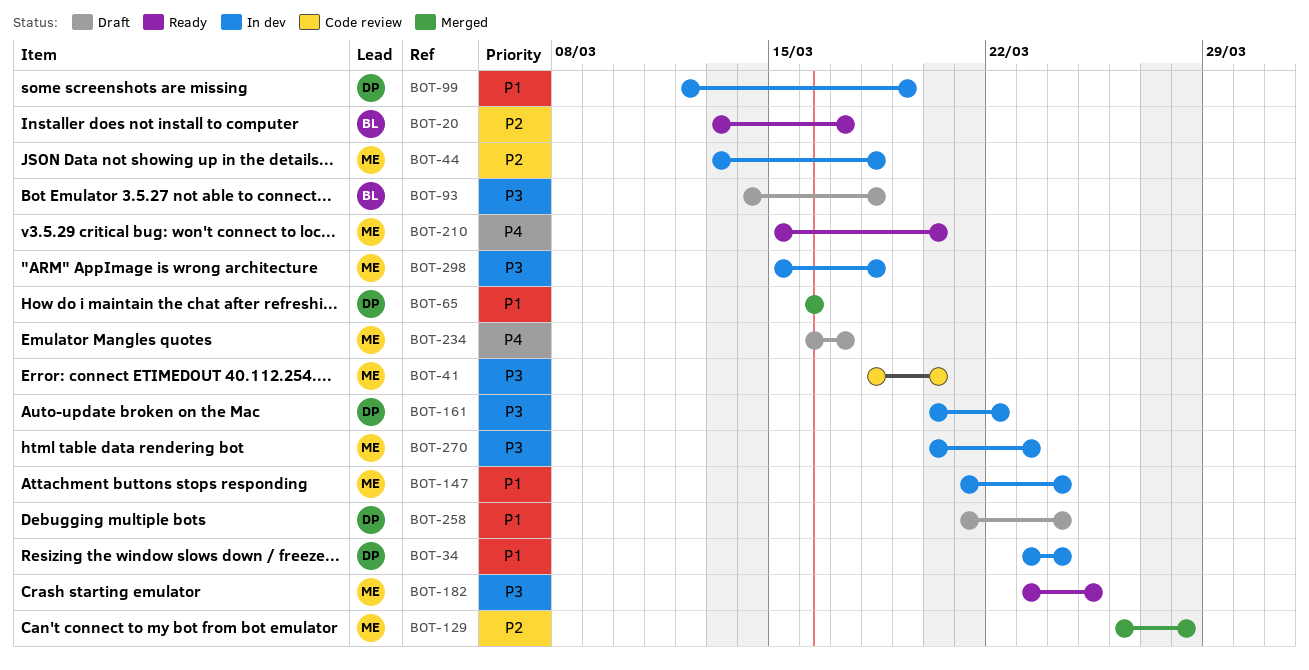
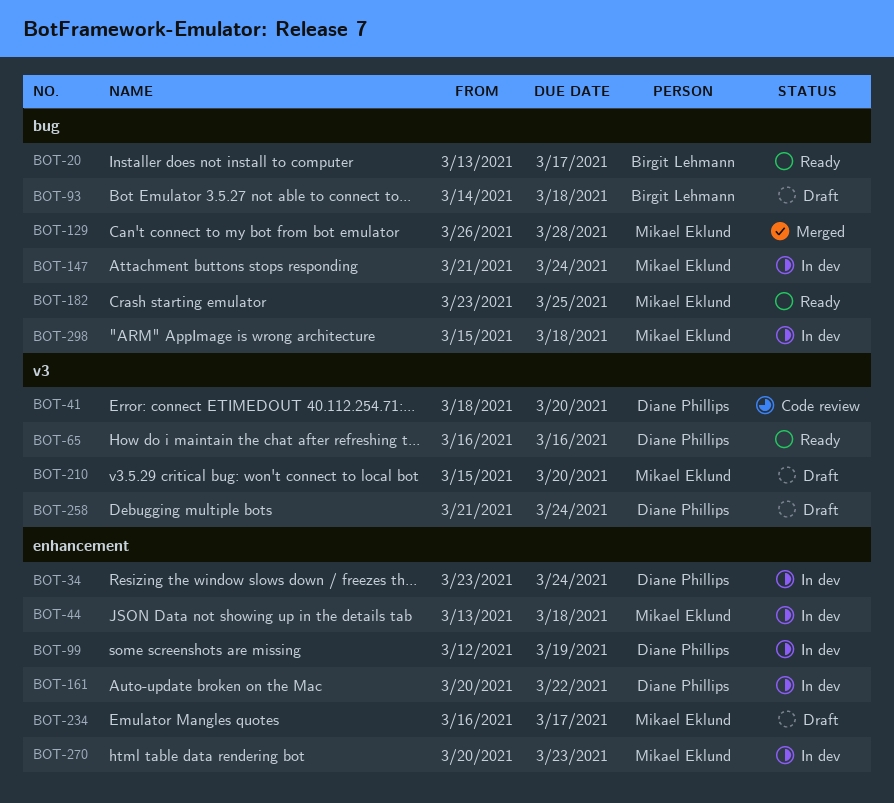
BOT-41, owner: Mikael Eklund -> Diane Phillips
BOT-65, status: Merged -> Ready
BOT-210, status: Ready -> Draft

